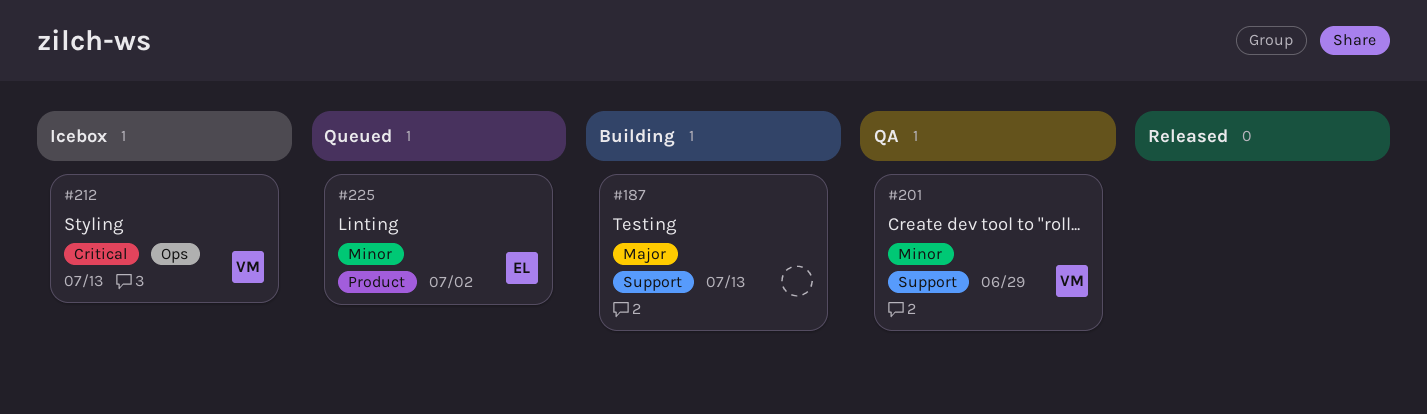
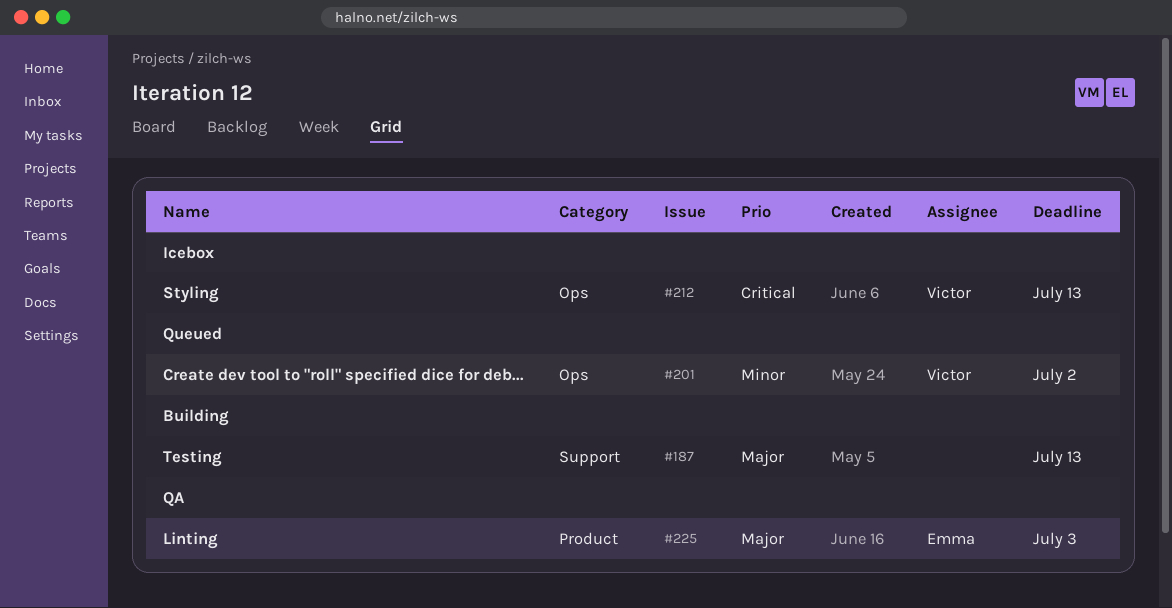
#201, status: QA -> Queued
#201, label: Support -> Ops
#201, due: Jun 29 -> Jul 2
#225, status: Queued -> QA
#225, priority: Minor -> Major
#225, due: Jul 2 -> Jul 3

